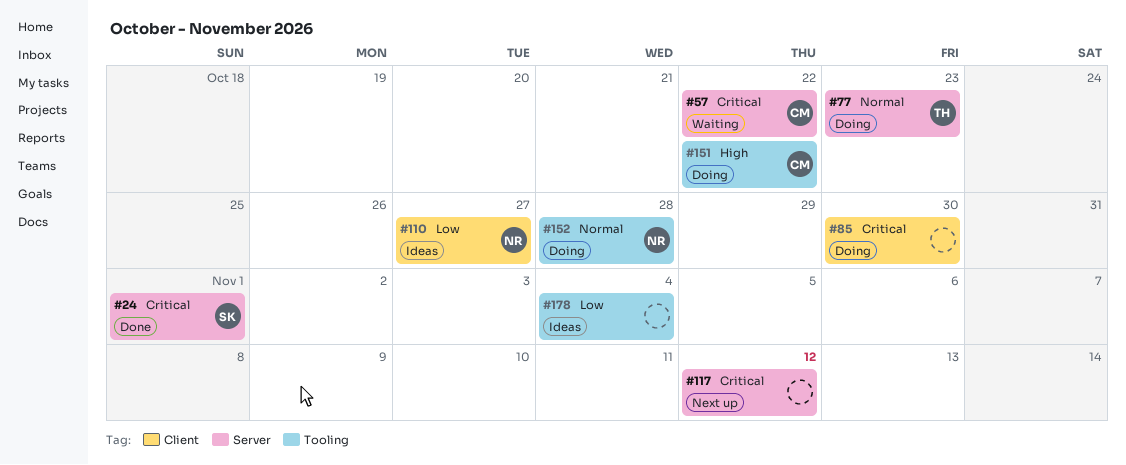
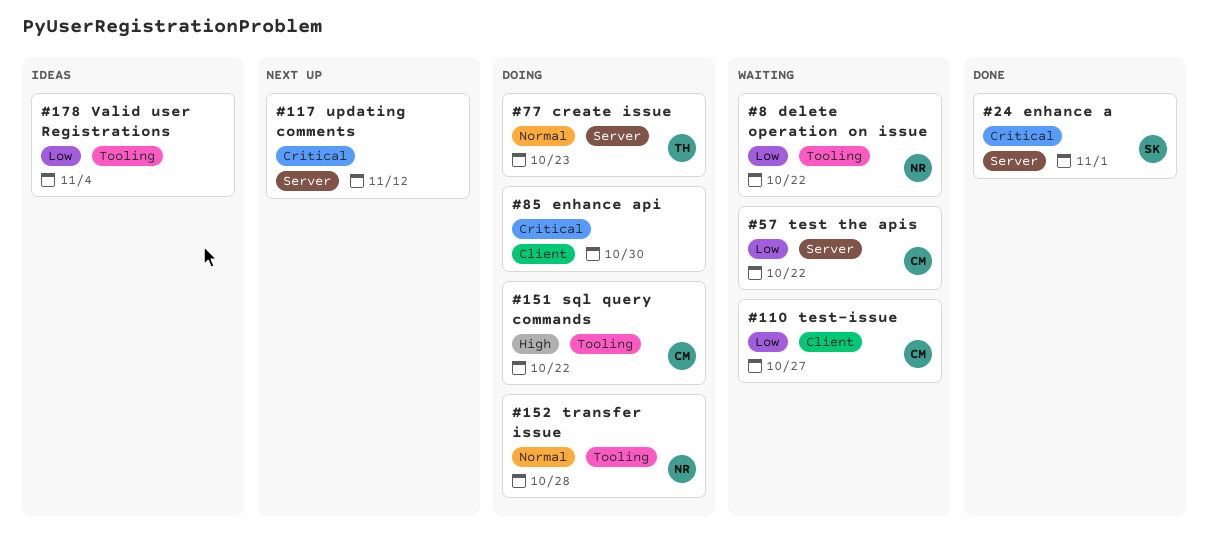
#8: none -> present
#57, priority: Critical -> Low
#110, status: Ideas -> Waiting
#110, owner: NR -> CM

